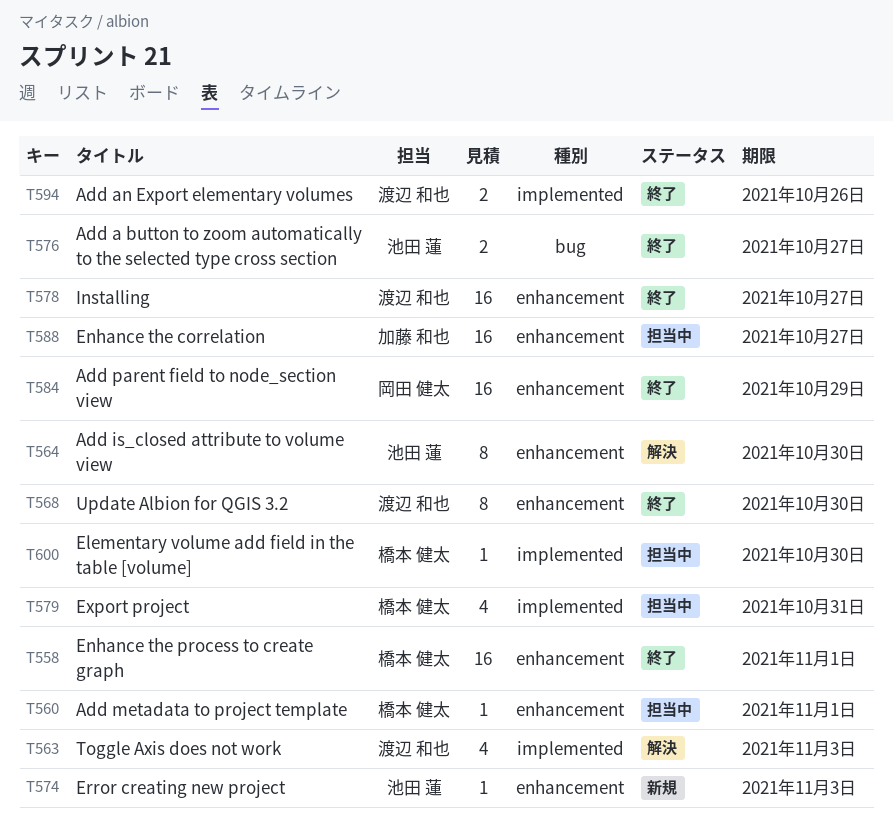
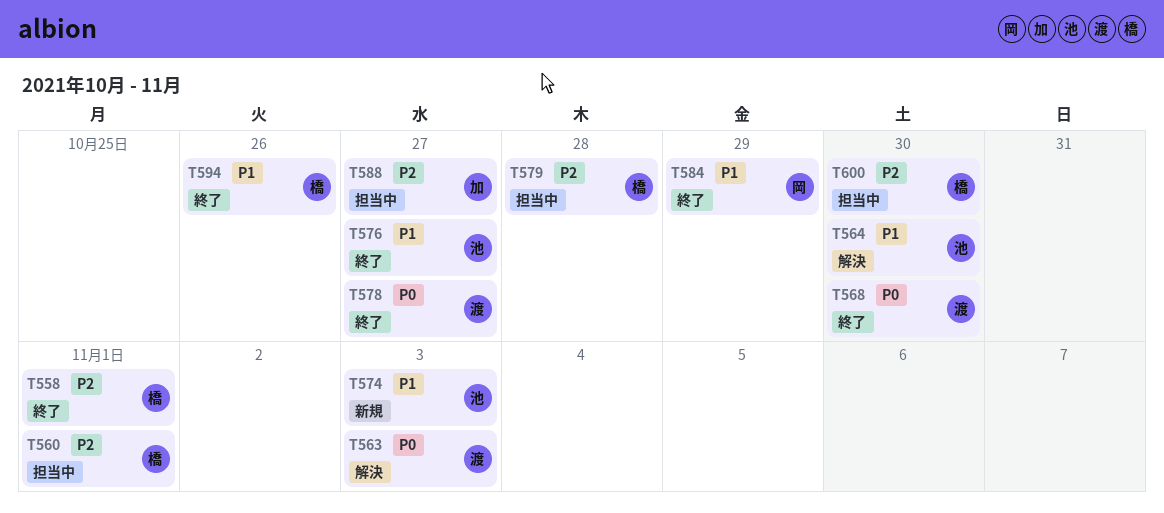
T579, due: Oct 31 -> Oct 28
T594, owner: 渡辺 和也 -> 橋本 健太

